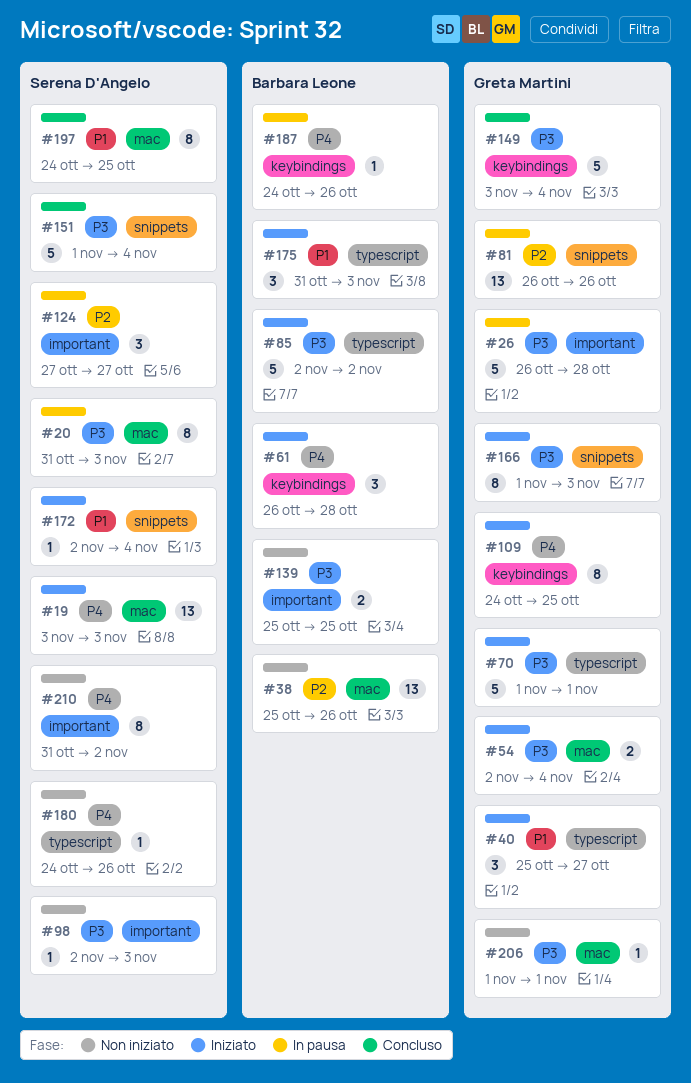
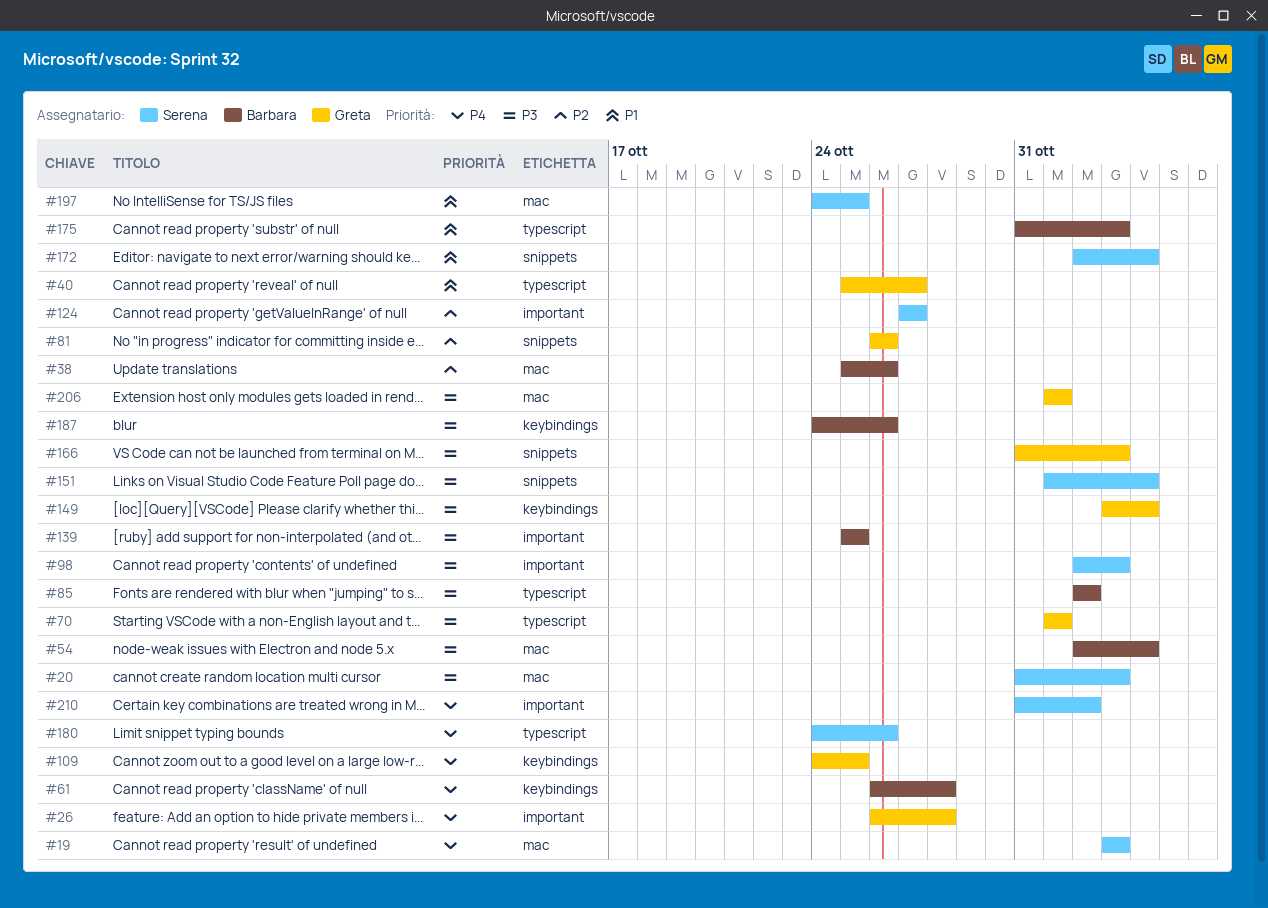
#26, priority: P3 -> P4
#54, owner: Greta Martini -> Barbara Leone
#166, start: Nov 1 -> Oct 31
#187, priority: P4 -> P3

